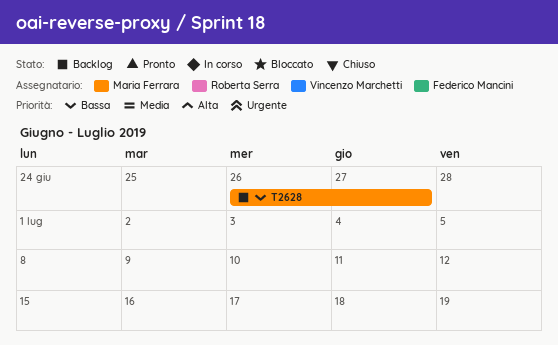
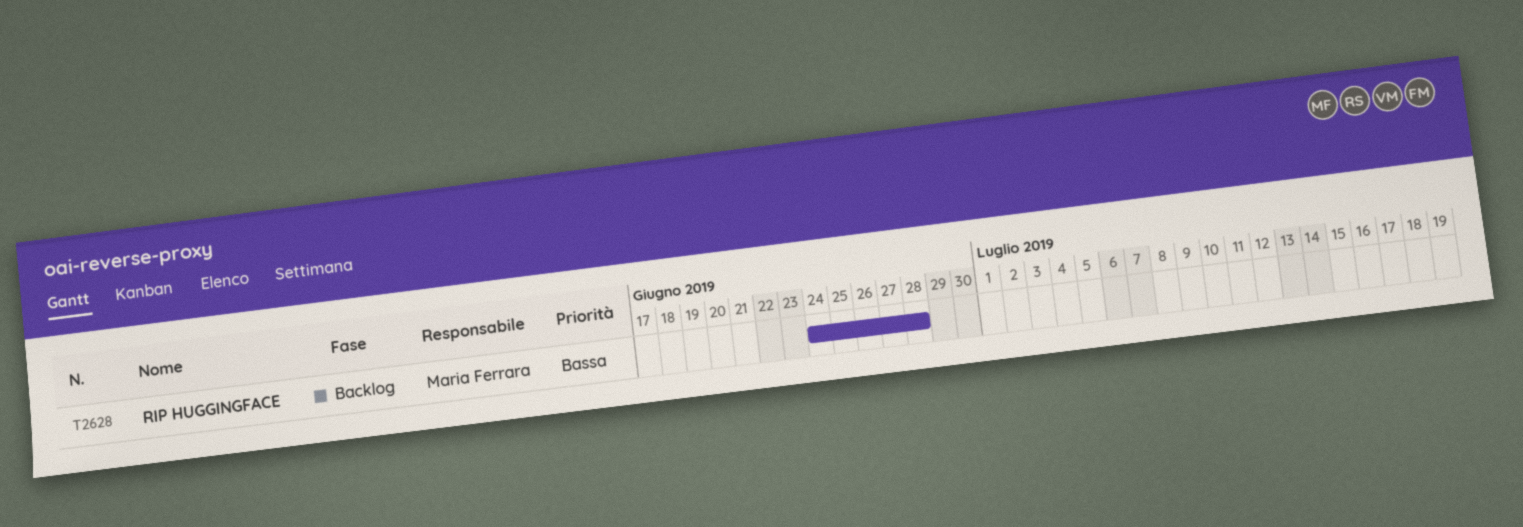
T2628, start: Jun 26 -> Jun 24
T2628, due: Jun 27 -> Jun 28

